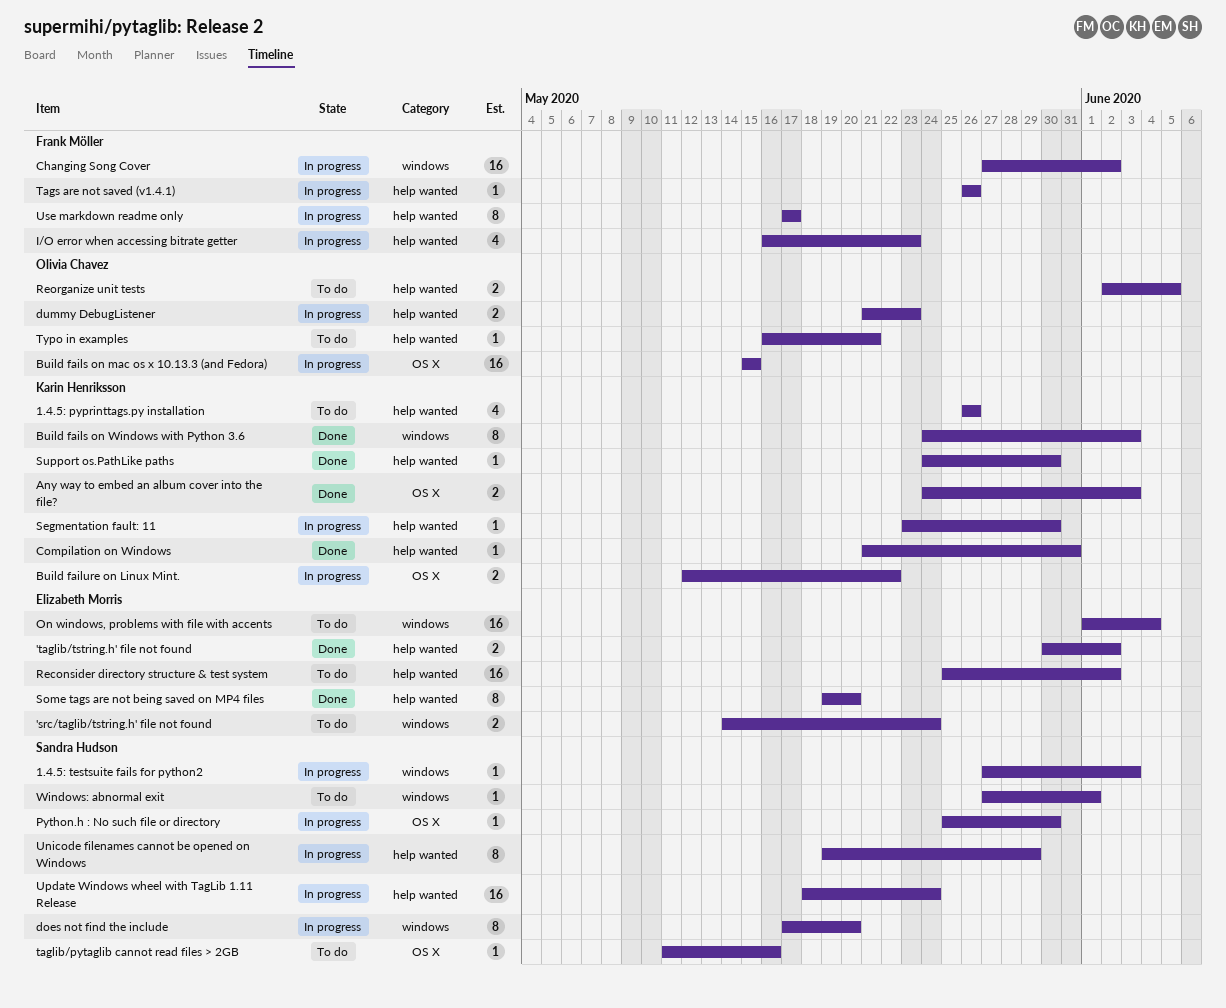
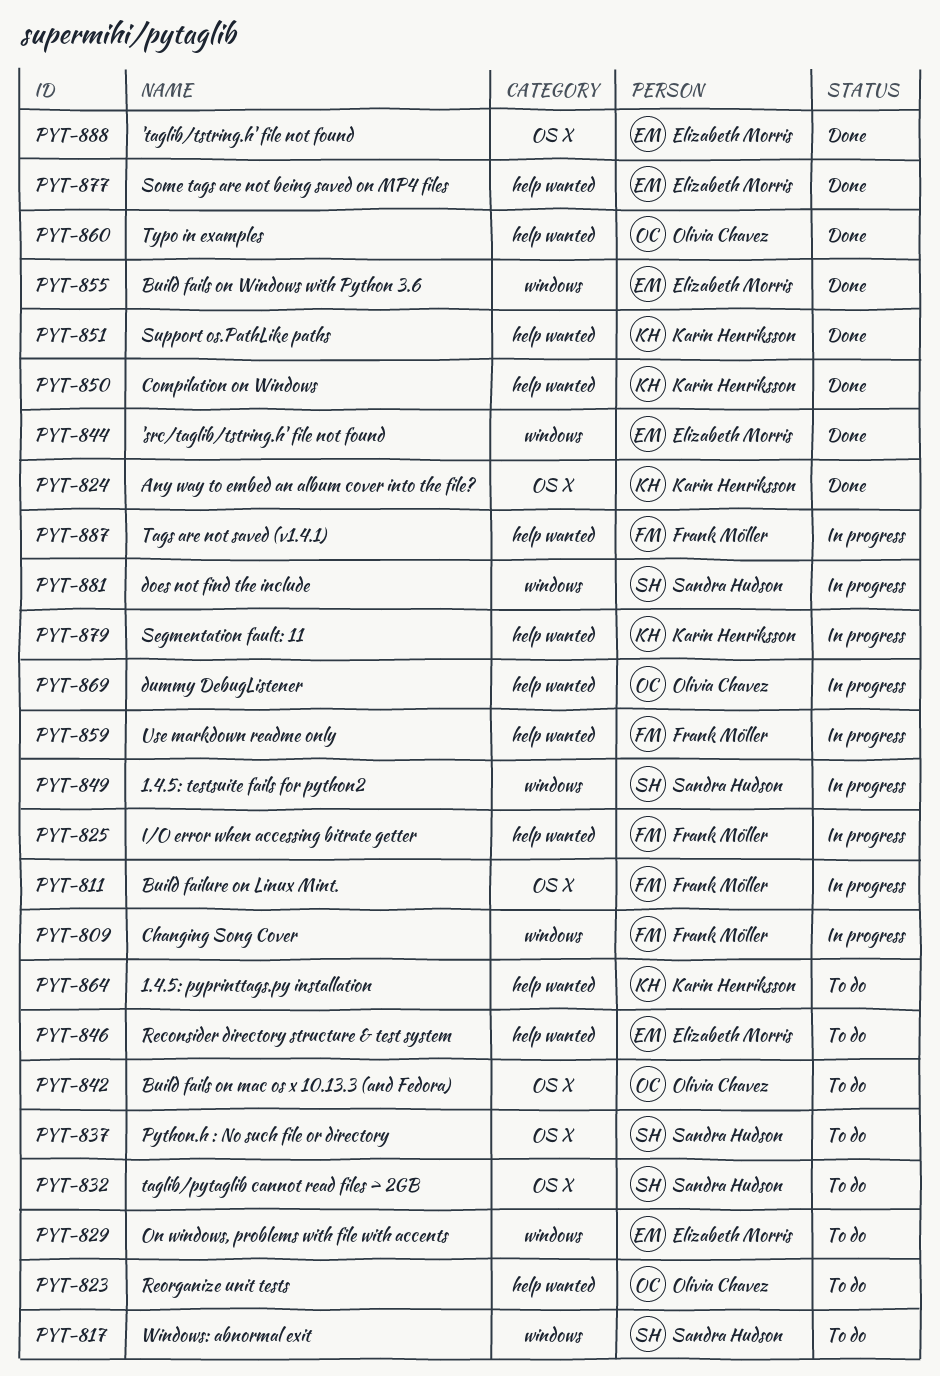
'src/taglib/tstring.h' file not found, status: To do -> Done
'taglib/tstring.h' file not found, label: help wanted -> OS X
Build fails on mac os x 10.13.3 (and Fedora), status: In progress -> To do
Build fails on Windows with Python 3.6, owner: Karin Henriksson -> Elizabeth Morris
Build failure on Linux Mint., owner: Karin Henriksson -> Frank Möller
Python.h : No such file or directory, status: In progress -> To do
Typo in examples, status: To do -> Done
Unicode filenames cannot be opened on Windows: present -> none
Update Windows wheel with TagLib 1.11 Release: present -> none

